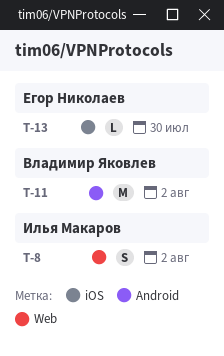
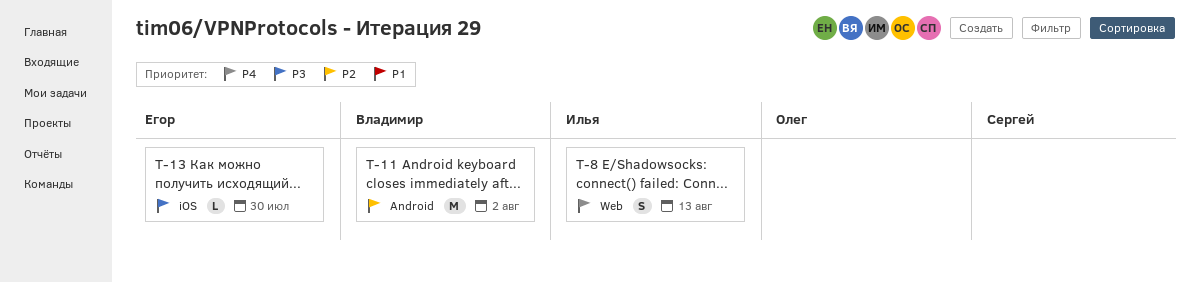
T-8, due: Aug 2 -> Aug 13

